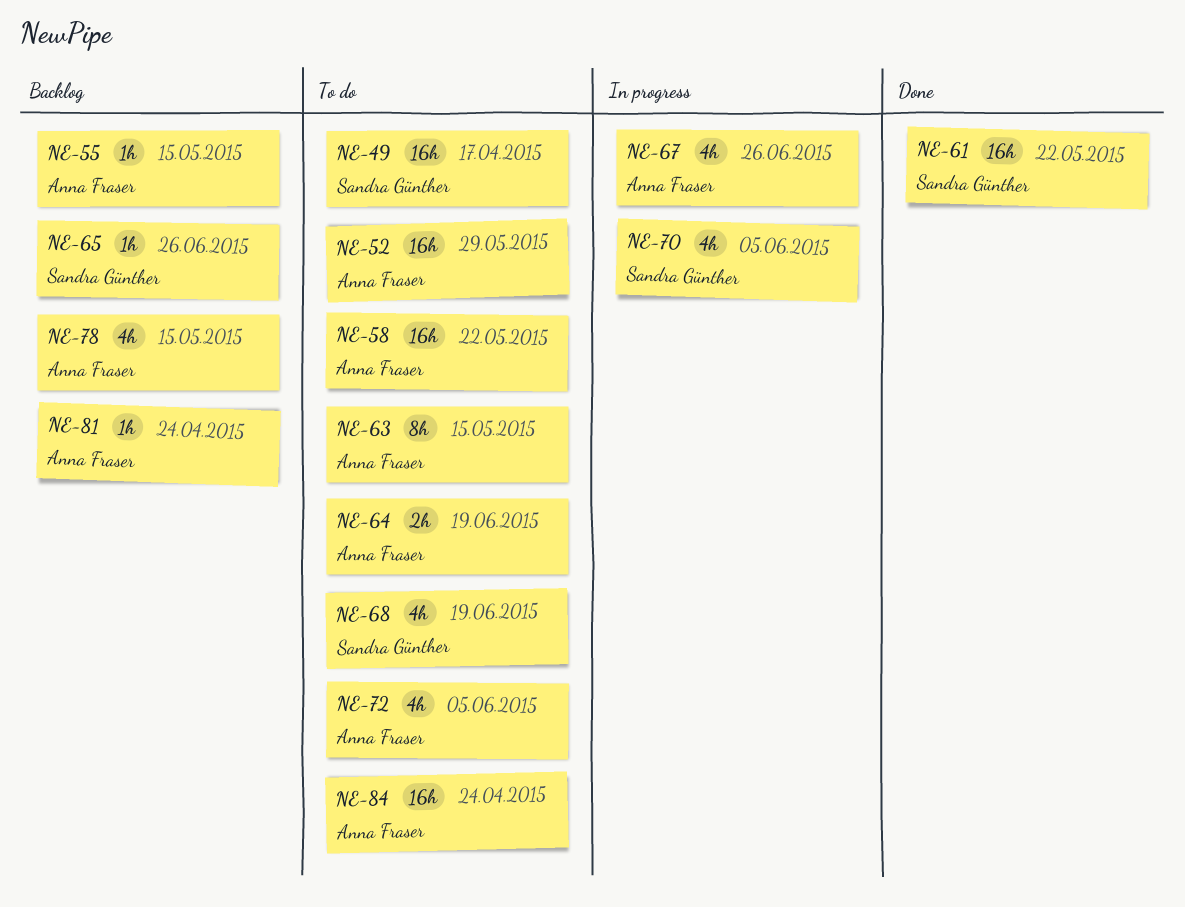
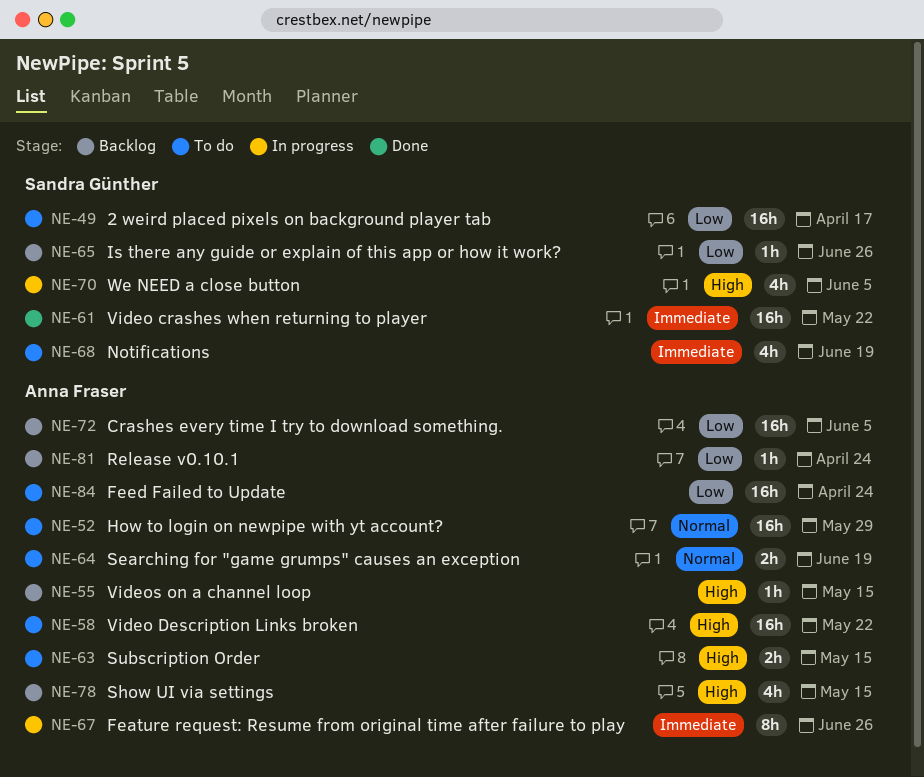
NE-63, estimate: 8h -> 2h
NE-67, estimate: 4h -> 8h
NE-72, status: To do -> Backlog
NE-72, estimate: 4h -> 16h

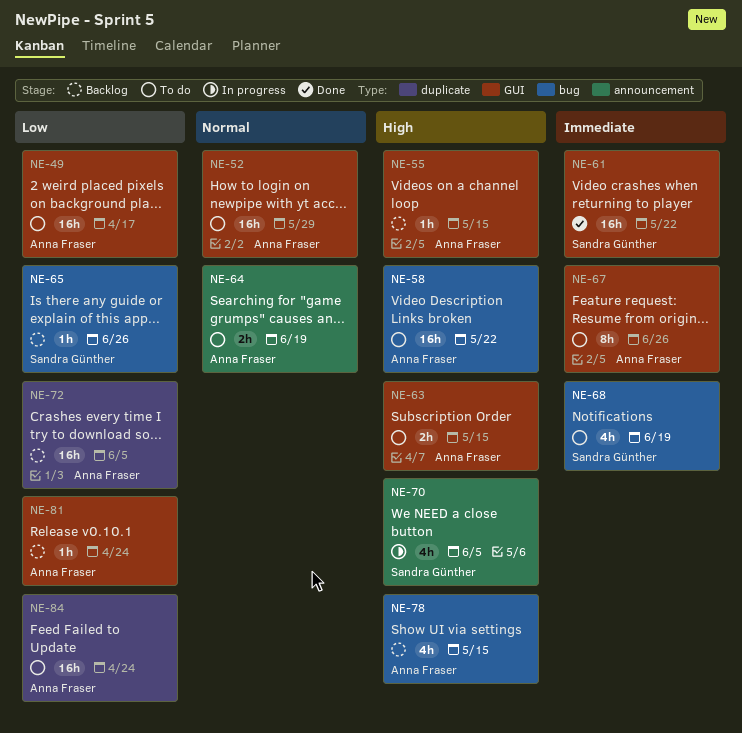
NE-49, owner: Sandra Günther -> Anna Fraser
NE-67, status: In progress -> To do

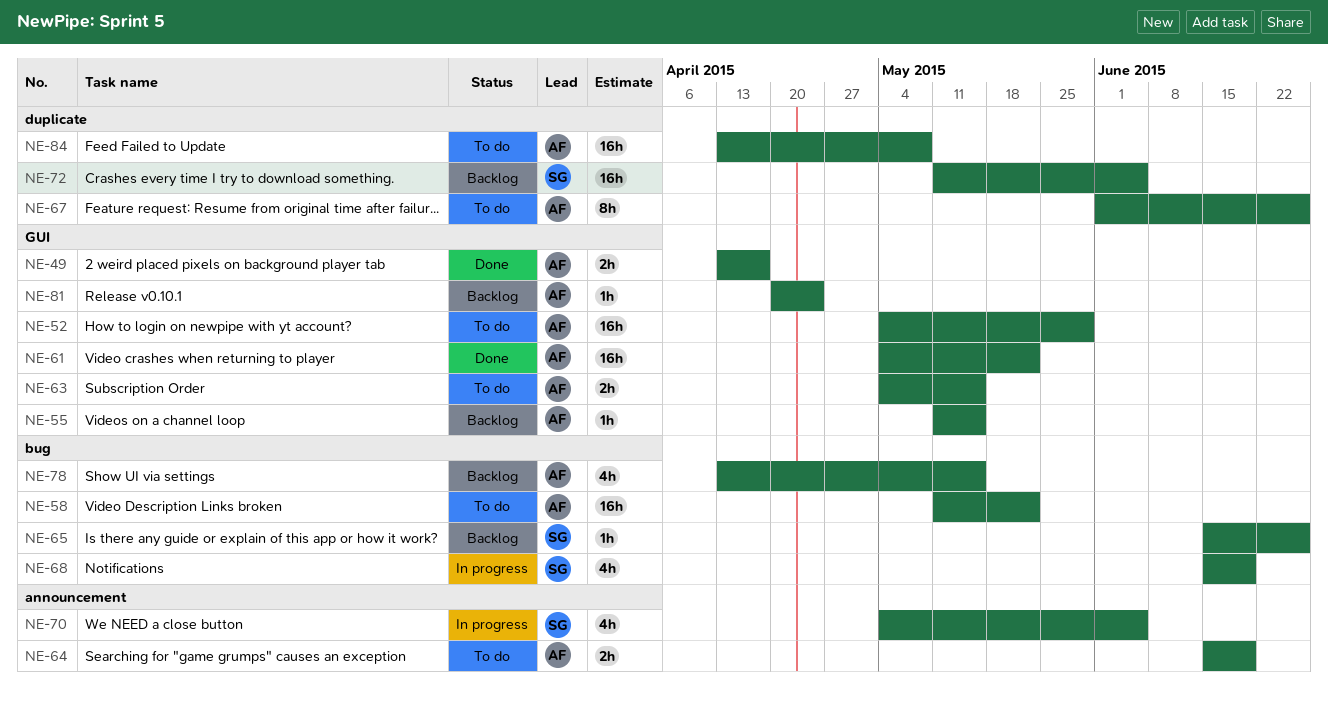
NE-49, status: To do -> Done
NE-49, estimate: 16h -> 2h
NE-61, owner: Sandra Günther -> Anna Fraser
NE-67, label: GUI -> duplicate
NE-68, status: To do -> In progress
NE-72, owner: Anna Fraser -> Sandra Günther
NE-84, due: Apr 24 -> May 8

